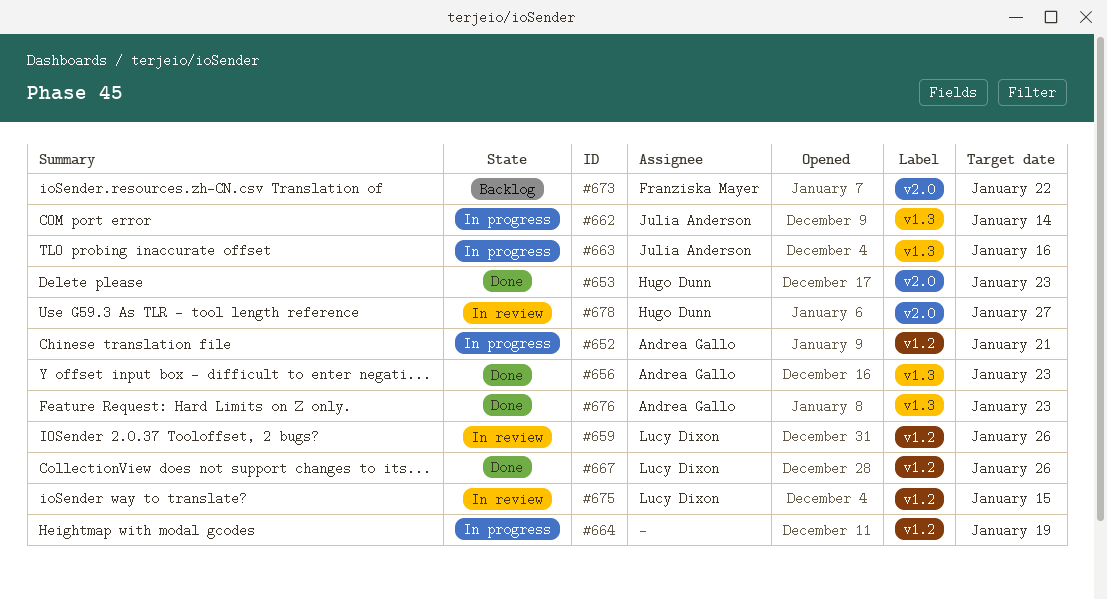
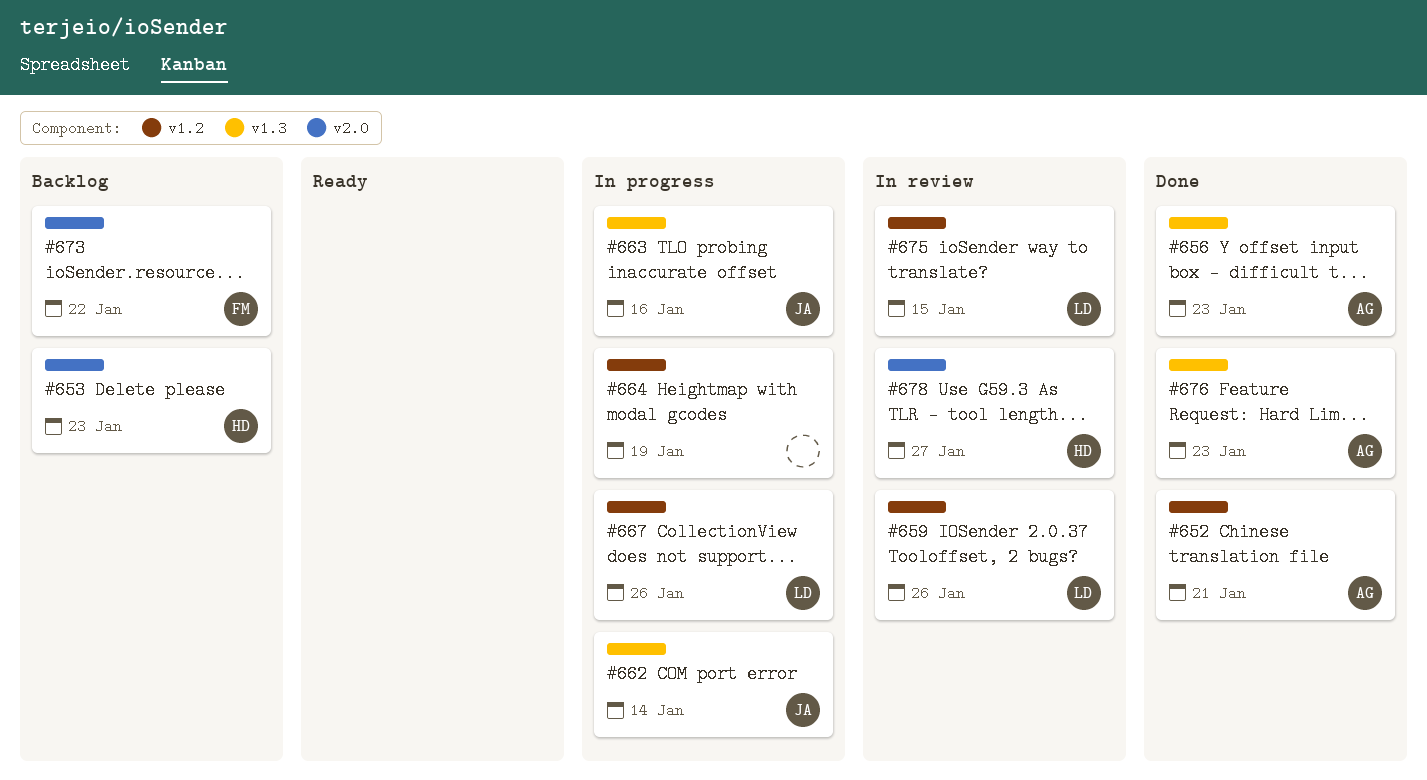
#652, status: In progress -> Done
#653, status: Done -> Backlog
#667, status: Done -> In progress

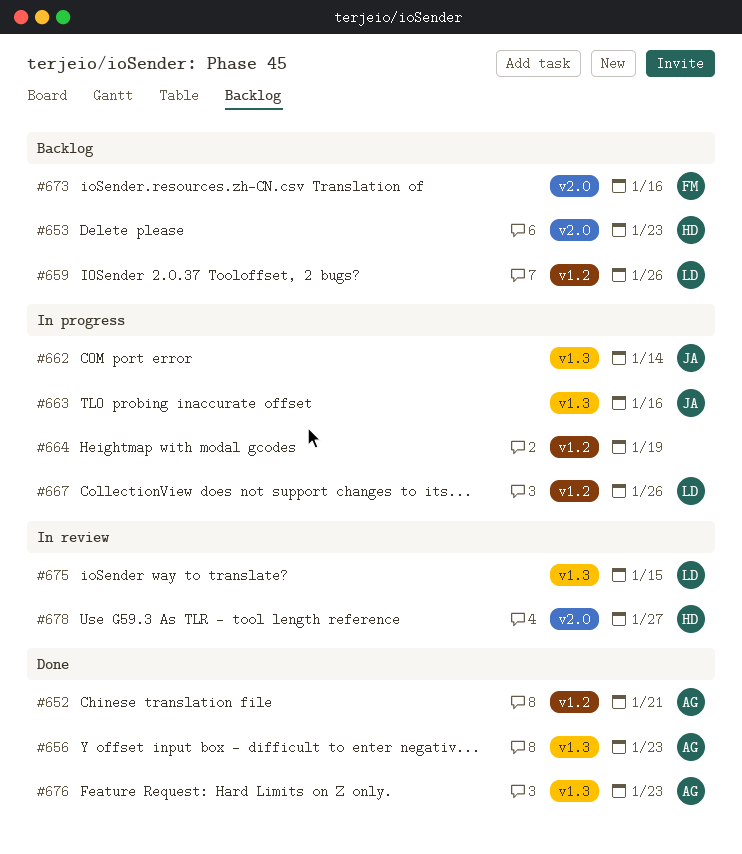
#659, status: In review -> Backlog
#673, due: Jan 22 -> Jan 16
#675, label: v1.2 -> v1.3

